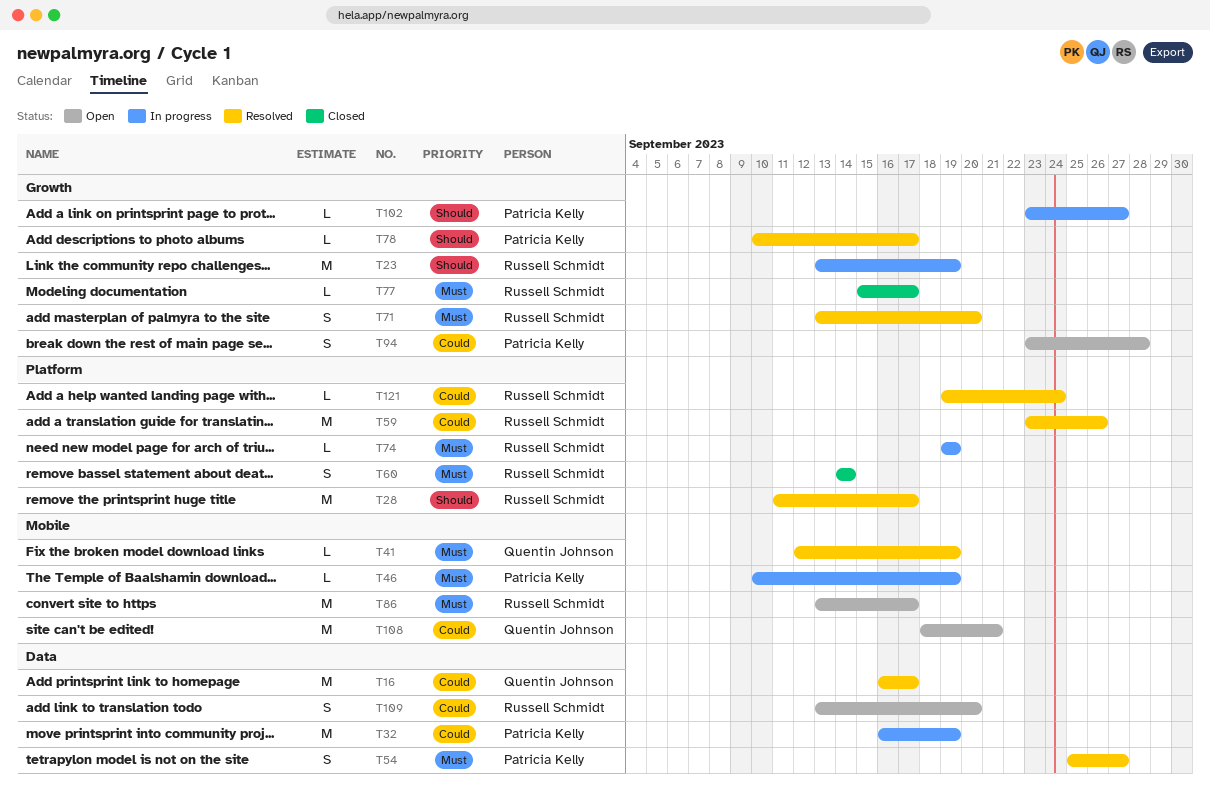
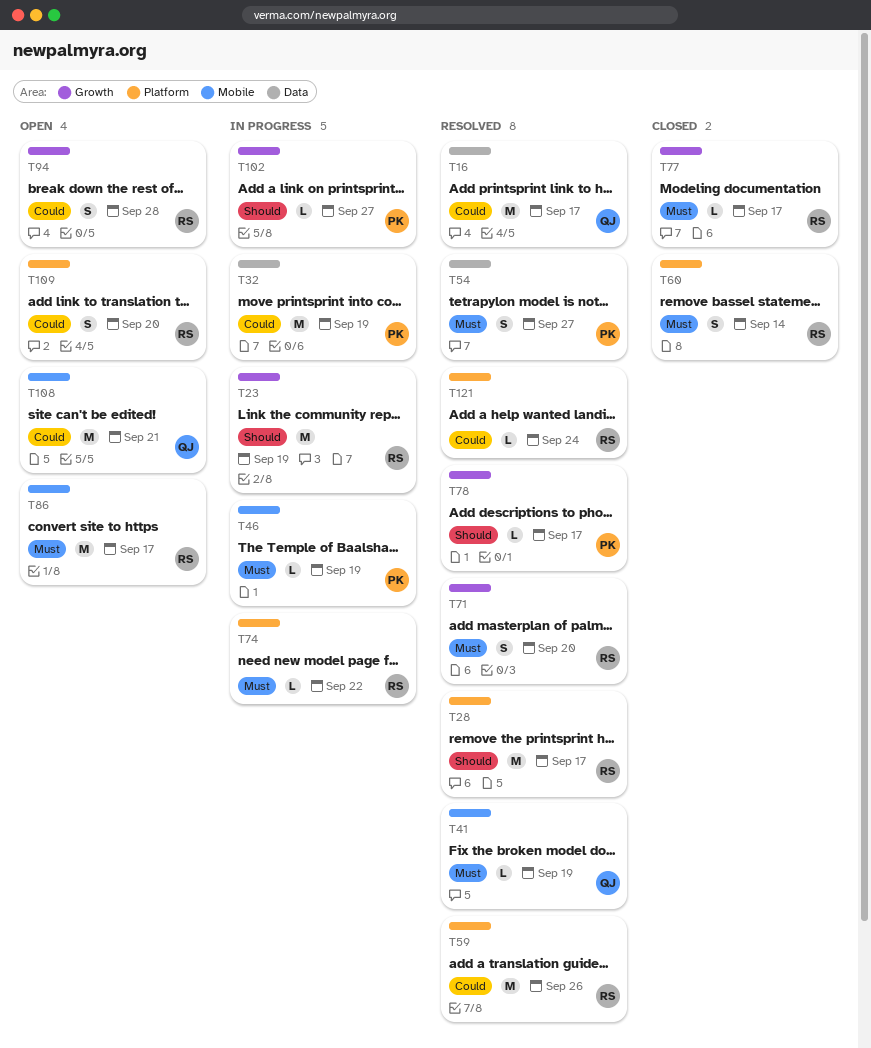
T74, due: Sep 19 -> Sep 22
T94, owner: Patricia Kelly -> Russell Schmidt
T109, label: Data -> Platform

